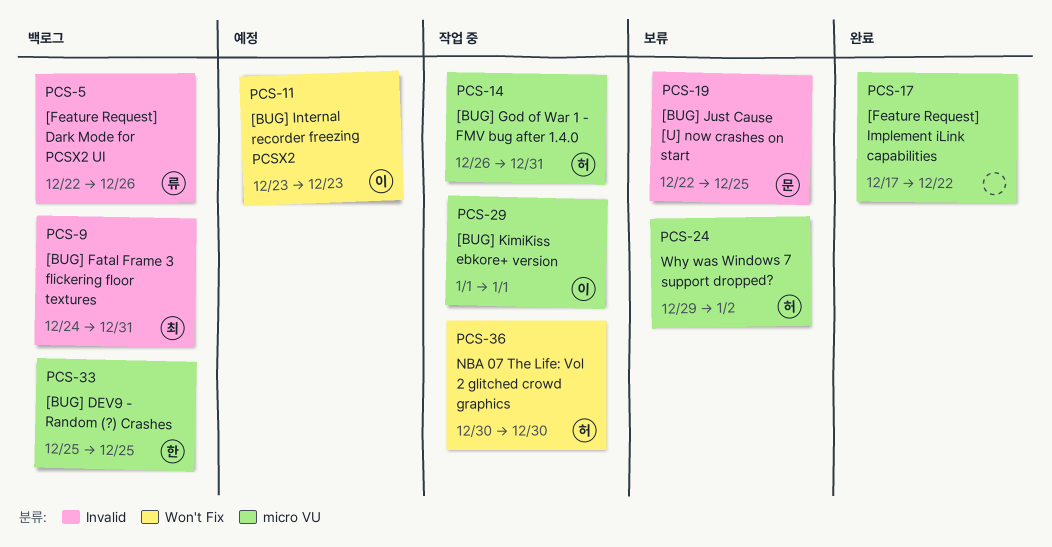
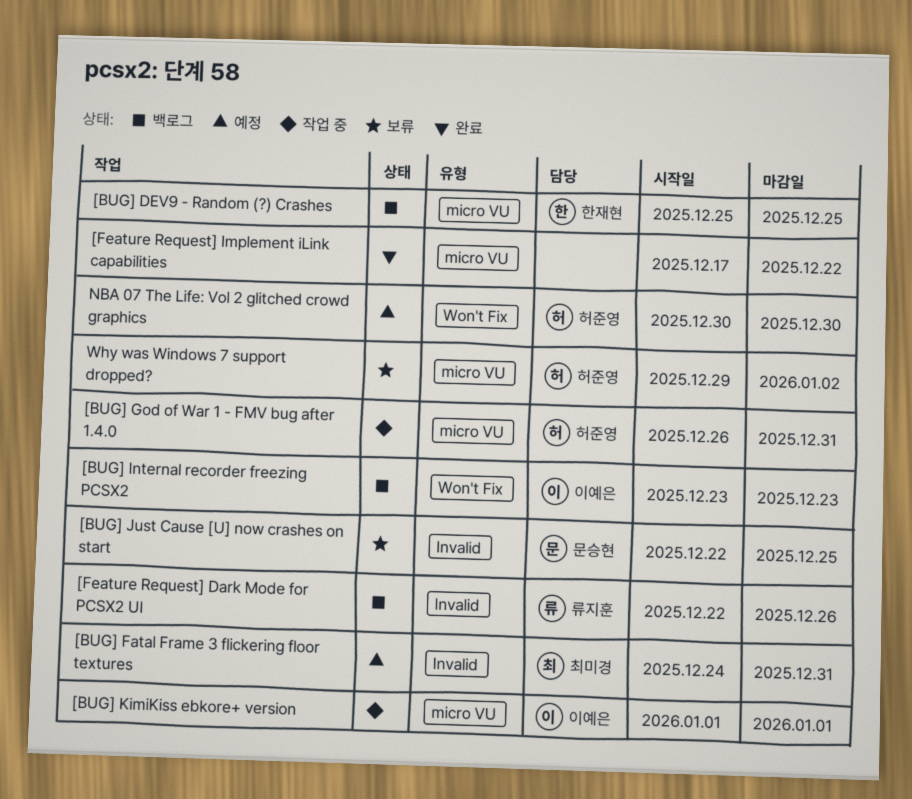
[BUG] Fatal Frame 3 flickering floor textures, status: 백로그 -> 예정
[BUG] Internal recorder freezing PCSX2, status: 예정 -> 백로그
NBA 07 The Life: Vol 2 glitched crowd graphics, status: 작업 중 -> 예정

